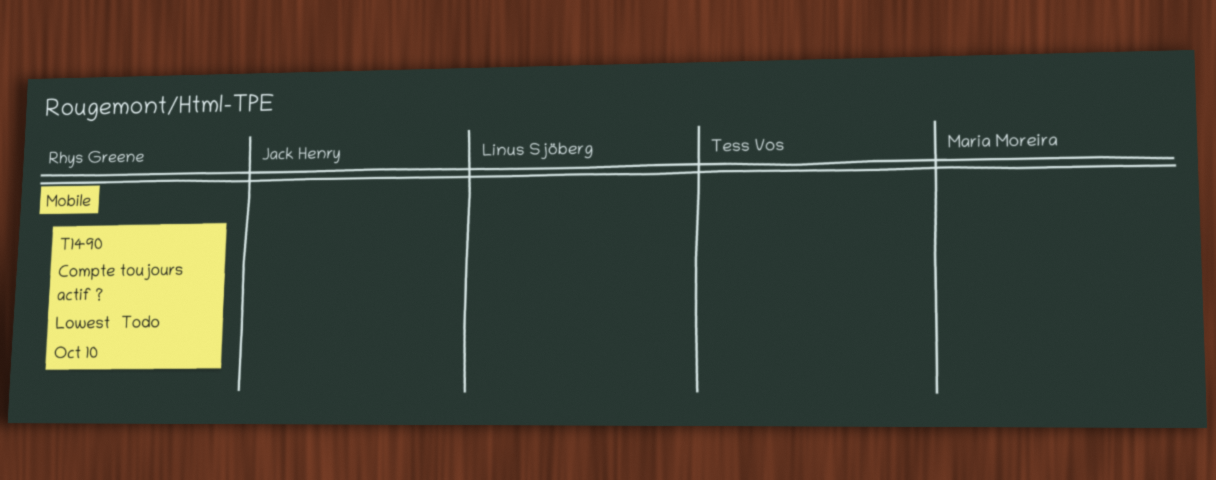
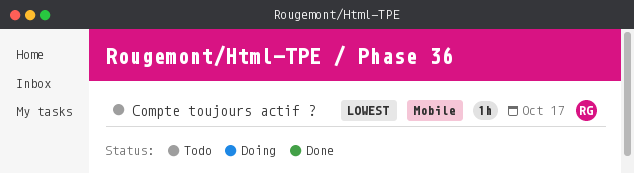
Compte toujours actif ?, due: Oct 10 -> Oct 17

